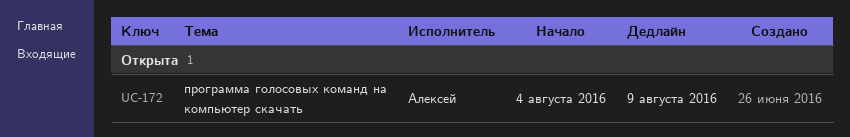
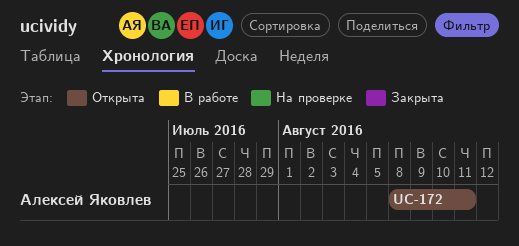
UC-172, start: Aug 4 -> Aug 8
UC-172, due: Aug 9 -> Aug 11

